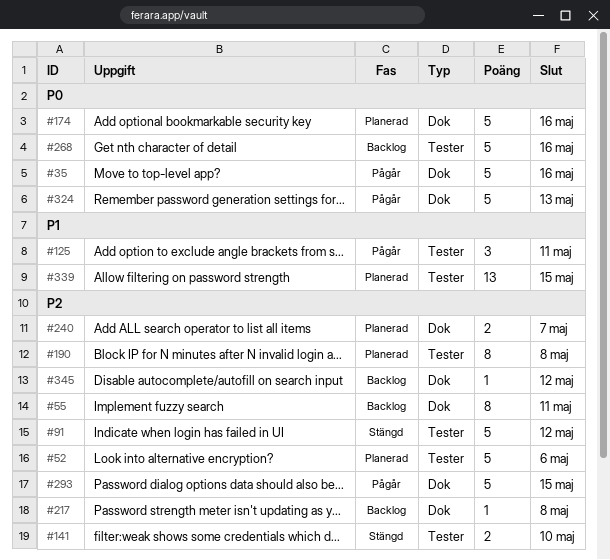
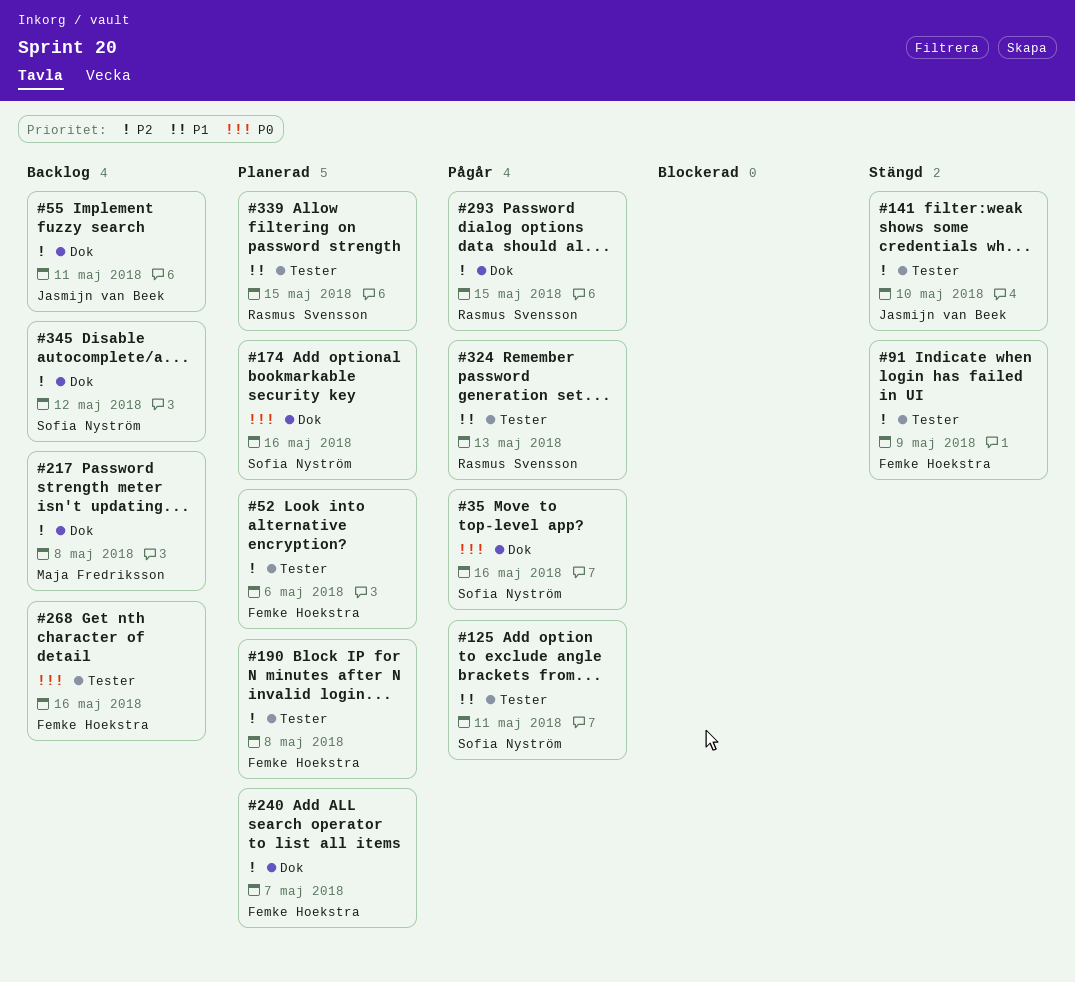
#91, due: May 12 -> May 9
#324, priority: P0 -> P1
#324, label: Dok -> Tester

